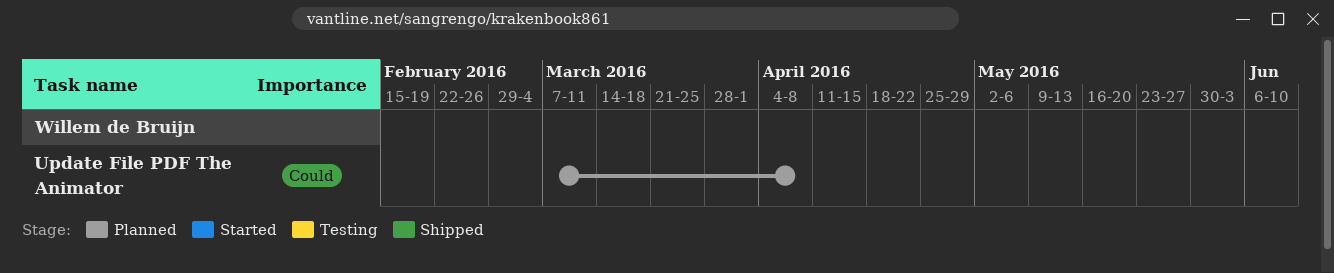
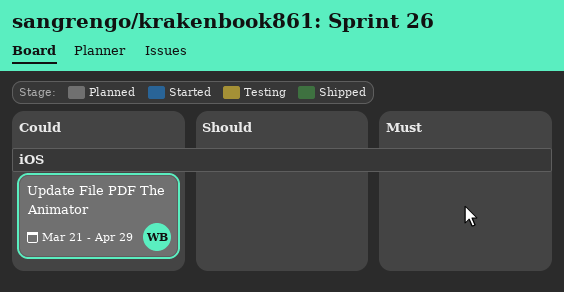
Update File PDF The Animator, start: Mar 7 -> Mar 21
Update File PDF The Animator, due: Apr 8 -> Apr 29

